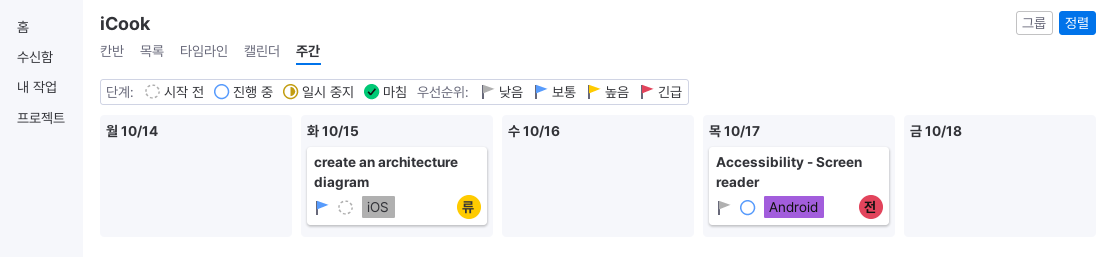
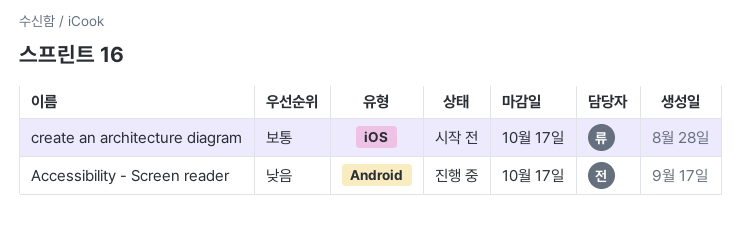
create an architecture diagram, due: Oct 15 -> Oct 17

